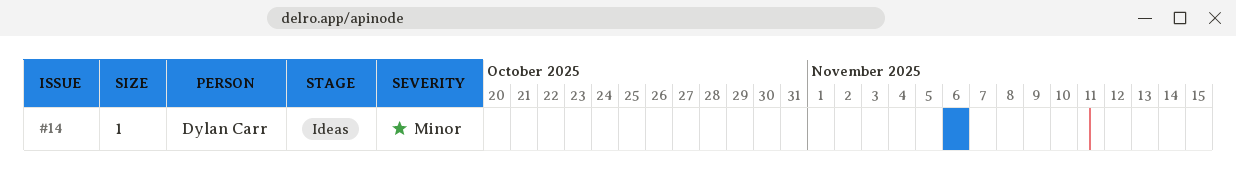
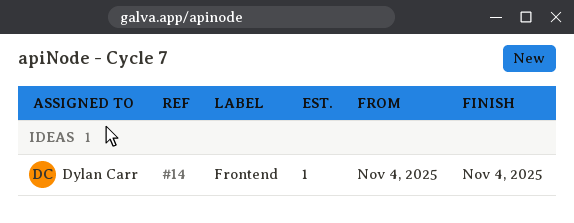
#14, start: Nov 6 -> Nov 4
#14, due: Nov 6 -> Nov 4

